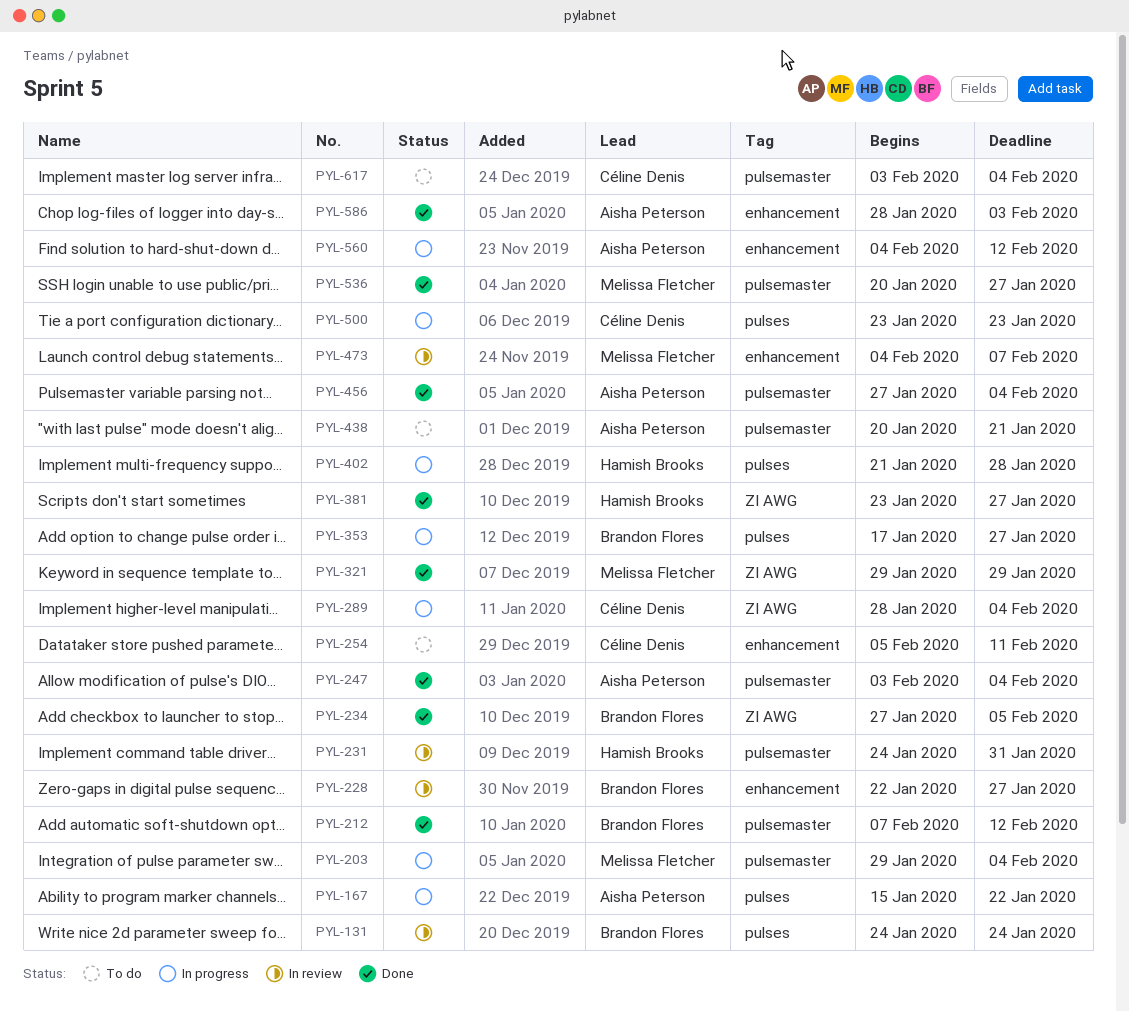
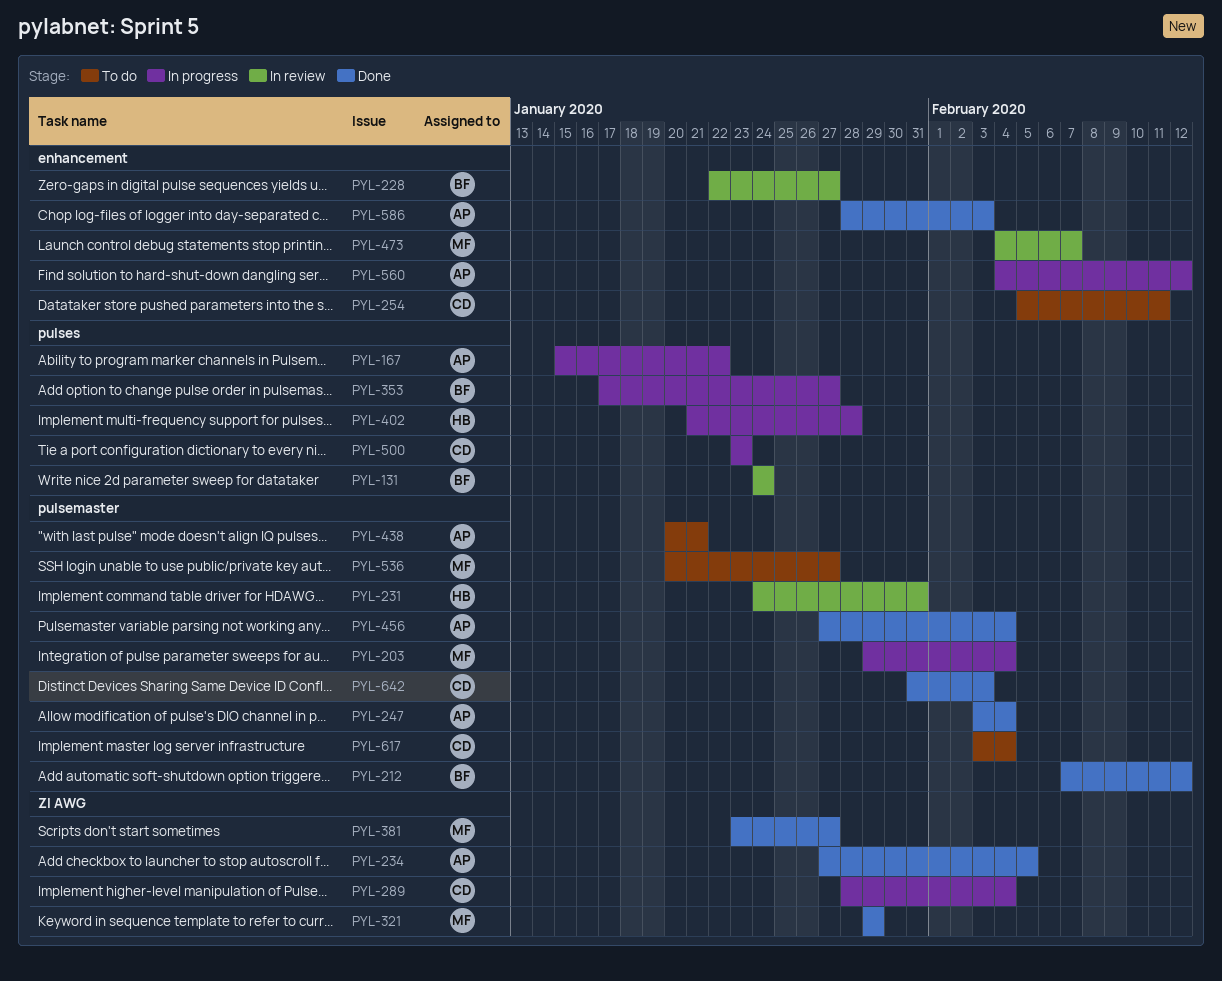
PYL-234, owner: Brandon Flores -> Aisha Peterson
PYL-381, owner: Hamish Brooks -> Melissa Fletcher
PYL-536, status: Done -> To do
PYL-642: none -> present

